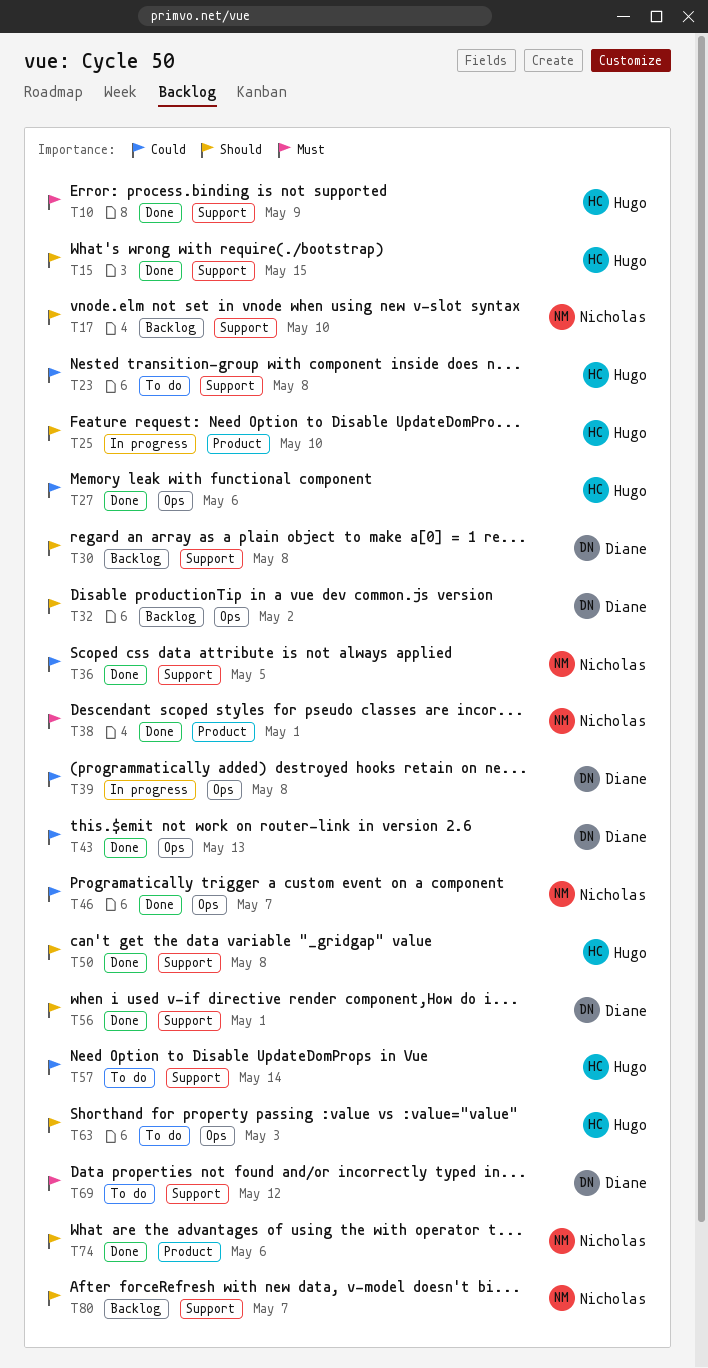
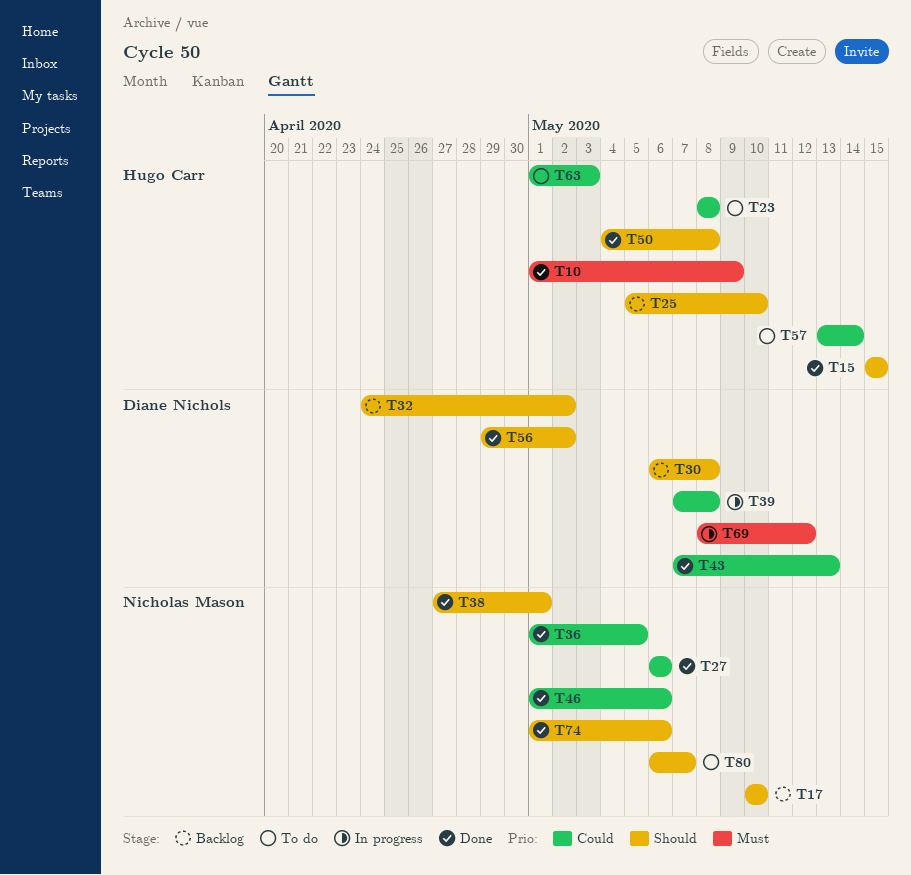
T25, status: In progress -> Backlog
T27, owner: Hugo Carr -> Nicholas Mason
T38, priority: Must -> Should
T46, due: May 7 -> May 6
T56, due: May 1 -> May 2
T63, priority: Should -> Could
T69, status: To do -> In progress
T80, status: Backlog -> To do

